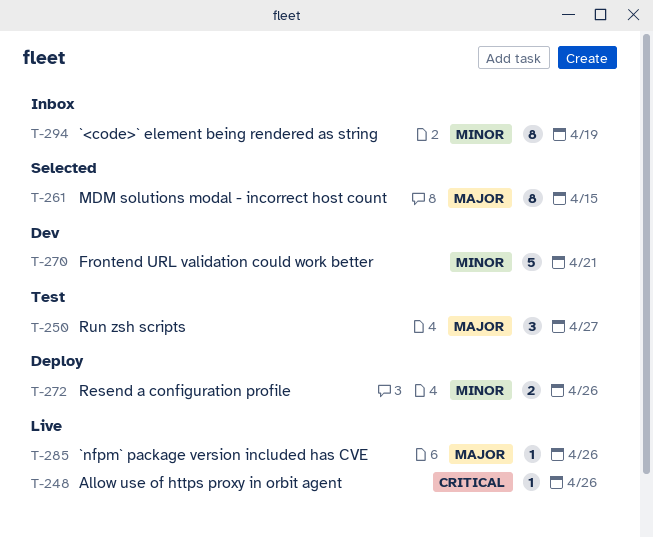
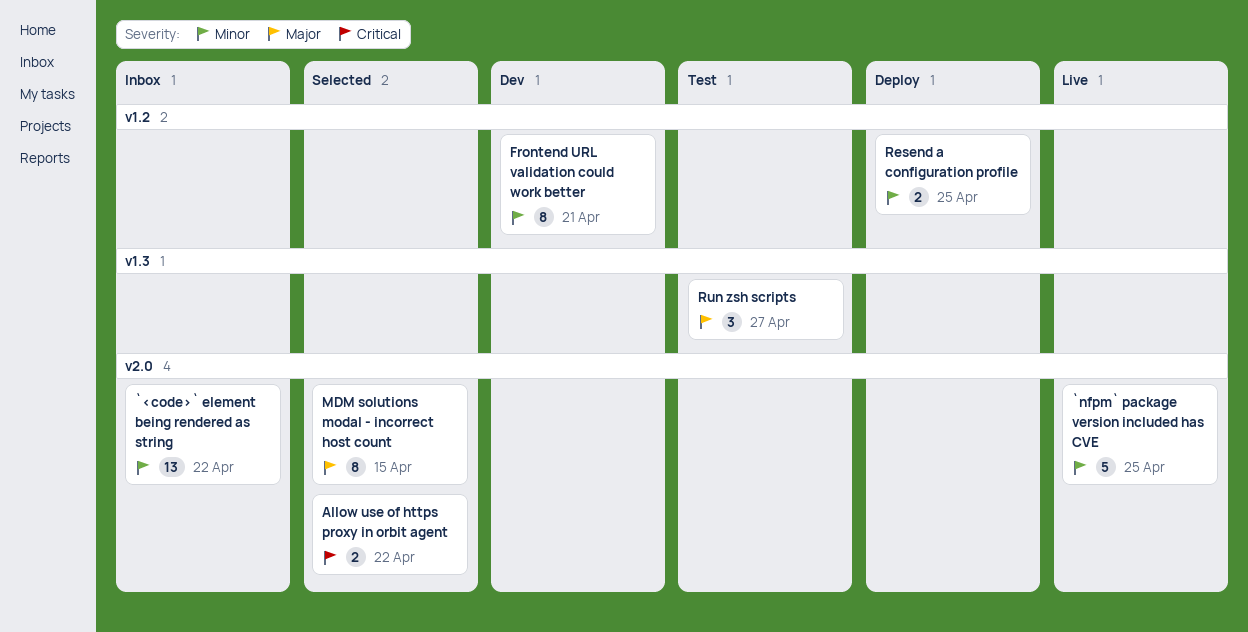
`<code>` element being rendered as string, estimate: 8 -> 13
`<code>` element being rendered as string, due: Apr 19 -> Apr 22
`nfpm` package version included has CVE, priority: Major -> Minor
`nfpm` package version included has CVE, estimate: 1 -> 5
`nfpm` package version included has CVE, due: Apr 26 -> Apr 25
Allow use of https proxy in orbit agent, status: Live -> Selected
Allow use of https proxy in orbit agent, estimate: 1 -> 2
Allow use of https proxy in orbit agent, due: Apr 26 -> Apr 22
Frontend URL validation could work better, estimate: 5 -> 8
Resend a configuration profile, due: Apr 26 -> Apr 25

